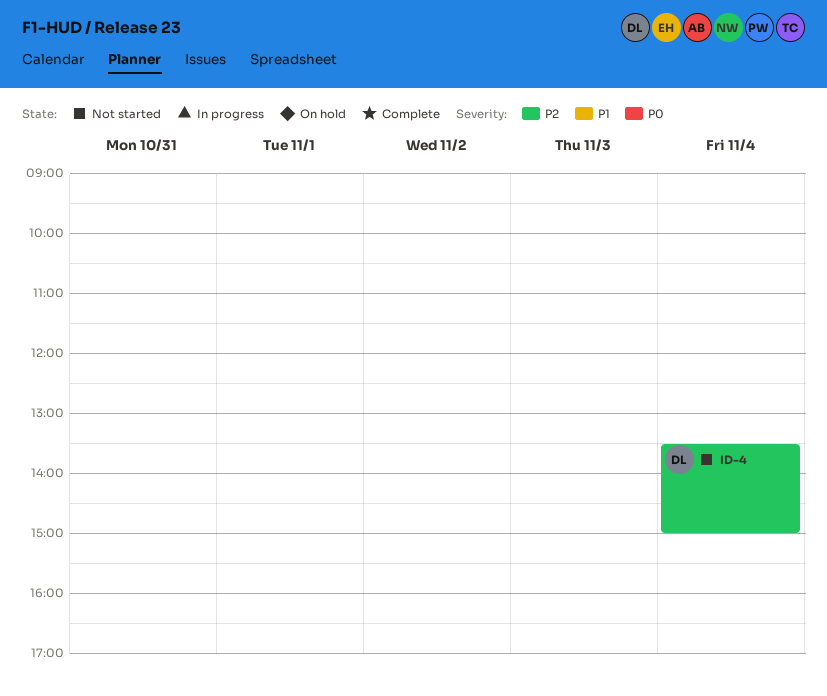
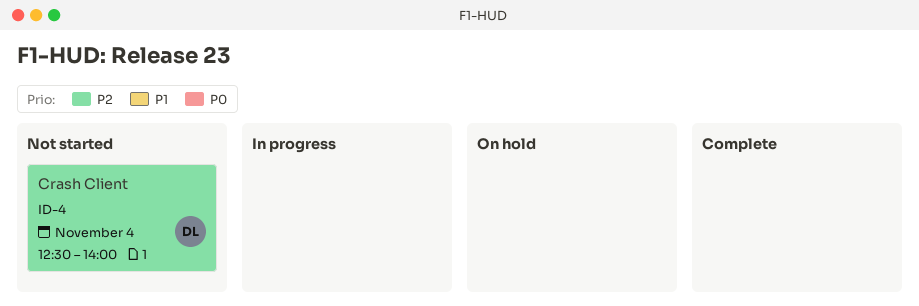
ID-4, begins: 13:30 -> 12:30
ID-4, ends: 15:00 -> 14:00

